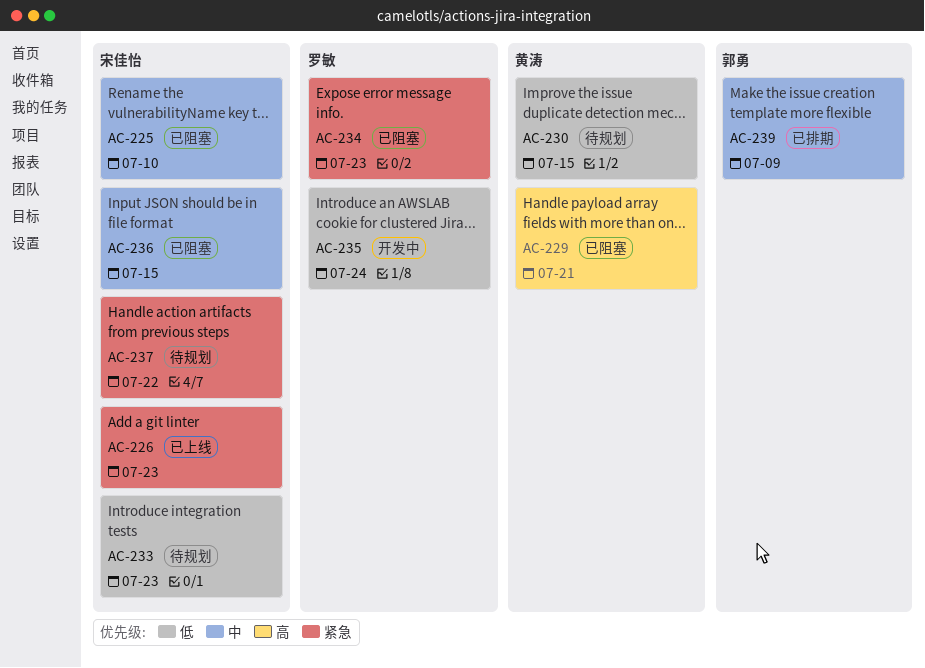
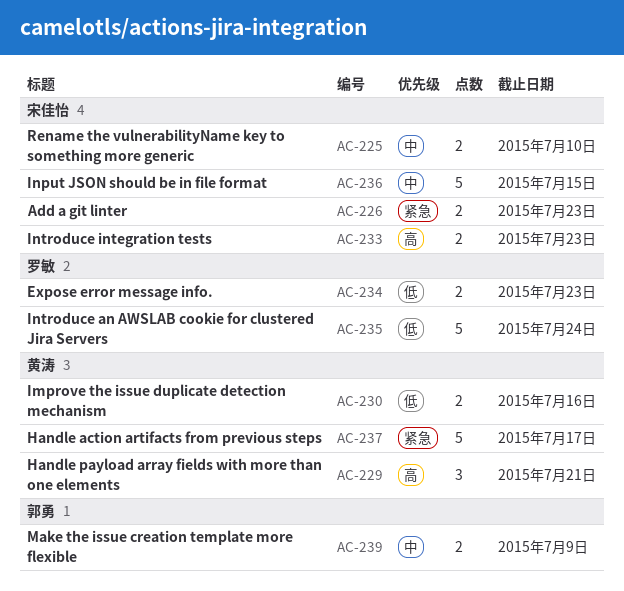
AC-230, due: Jul 15 -> Jul 16
AC-233, priority: 低 -> 高
AC-234, priority: 紧急 -> 低
AC-237, owner: 宋佳怡 -> 黄涛
AC-237, due: Jul 22 -> Jul 17

